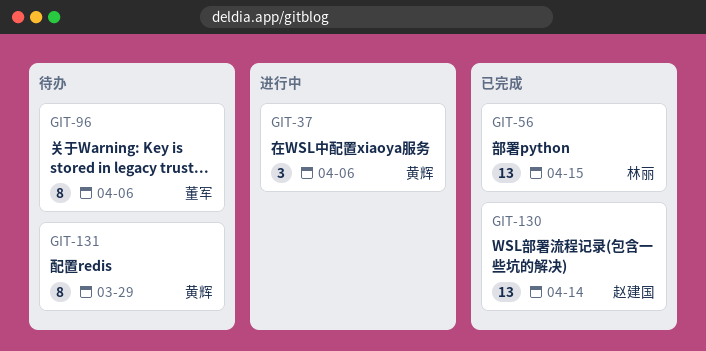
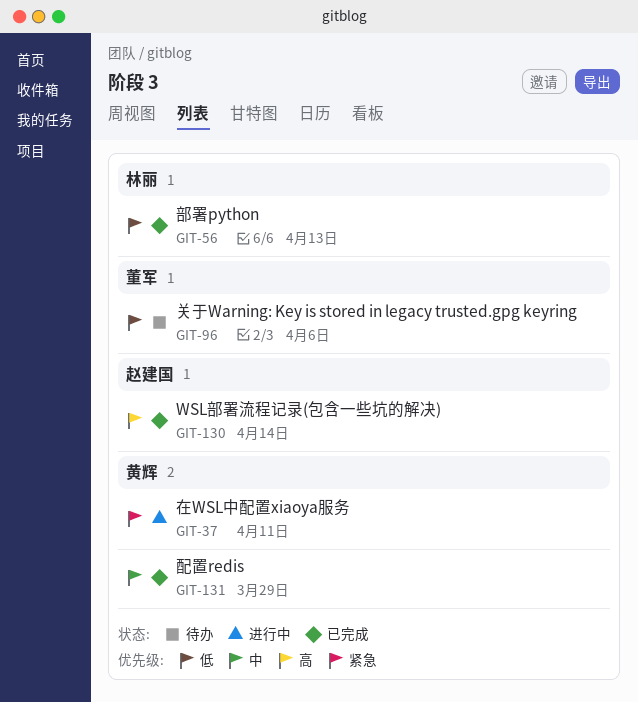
GIT-37, due: Apr 6 -> Apr 11
GIT-56, due: Apr 15 -> Apr 13
GIT-131, status: 待办 -> 已完成

